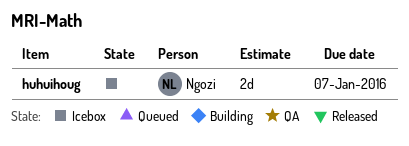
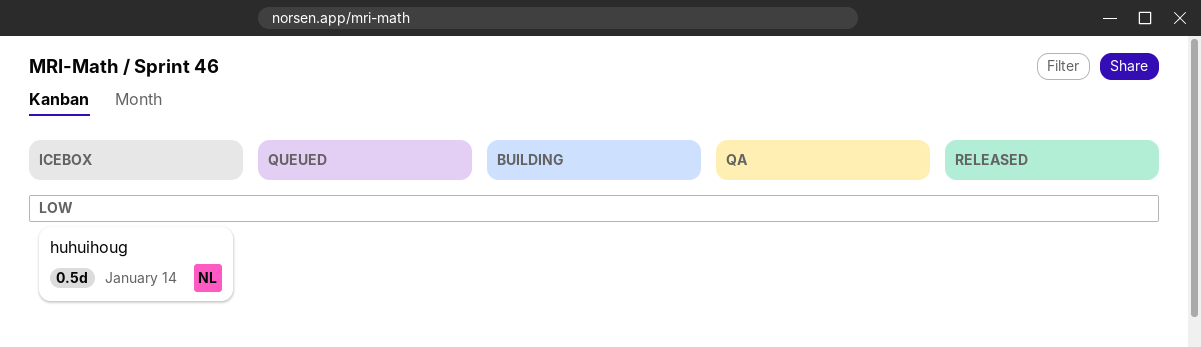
huhuihoug, estimate: 2d -> 0.5d
huhuihoug, due: Jan 7 -> Jan 14

